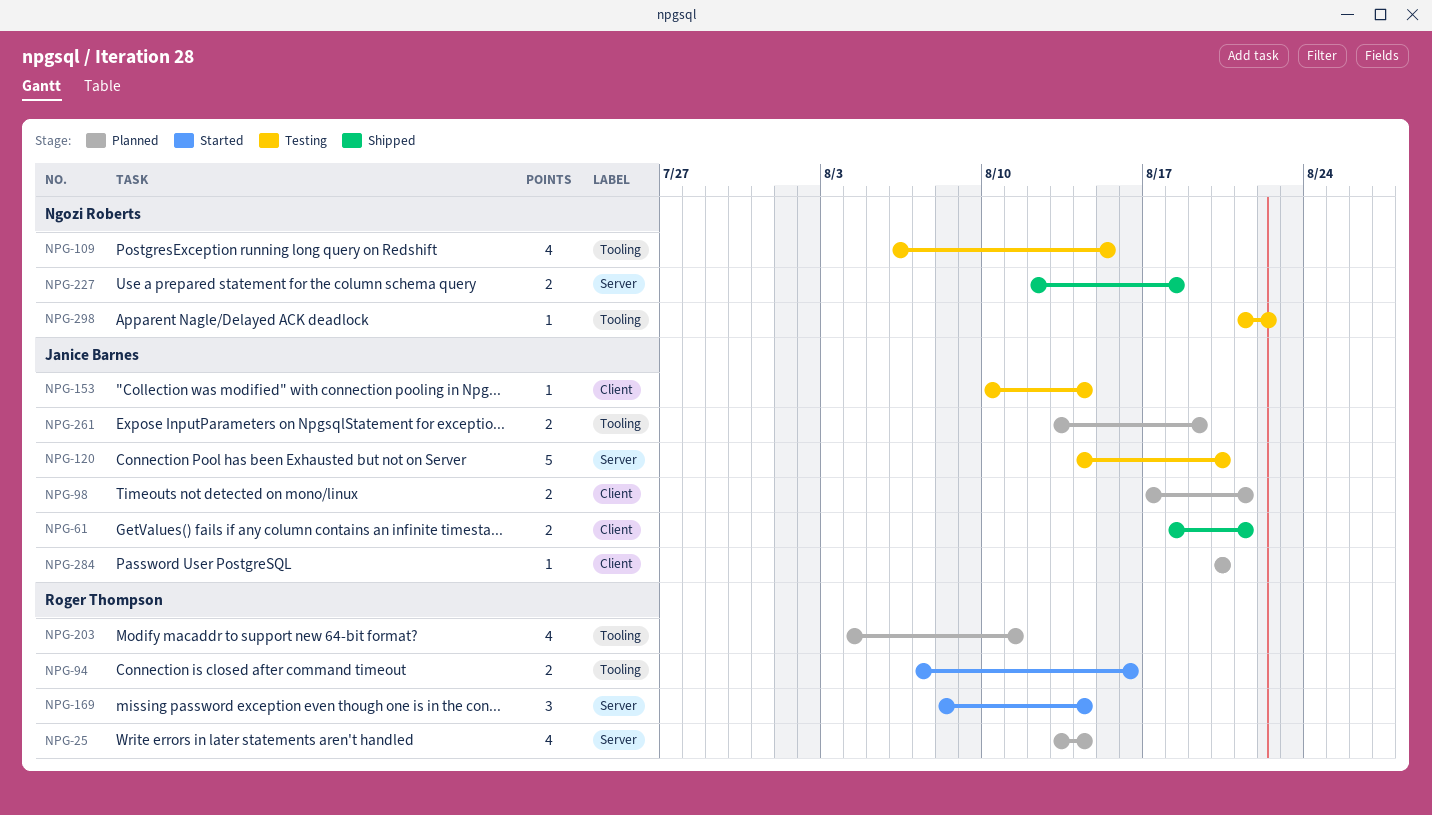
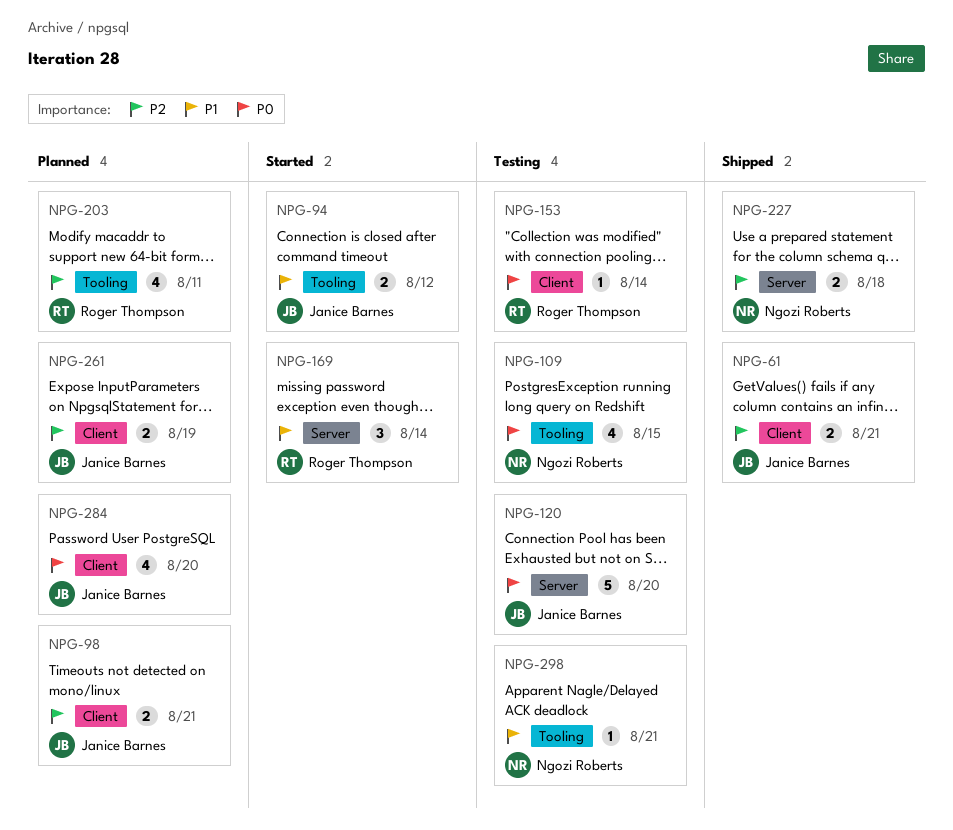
NPG-25: present -> none
NPG-94, owner: Roger Thompson -> Janice Barnes
NPG-94, due: Aug 16 -> Aug 12
NPG-153, owner: Janice Barnes -> Roger Thompson
NPG-261, label: Tooling -> Client
NPG-284, estimate: 1 -> 4
NPG-298, due: Aug 22 -> Aug 21

